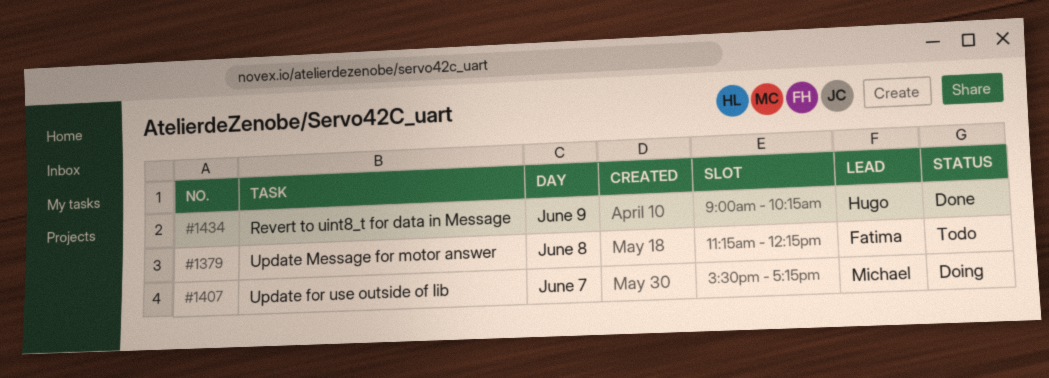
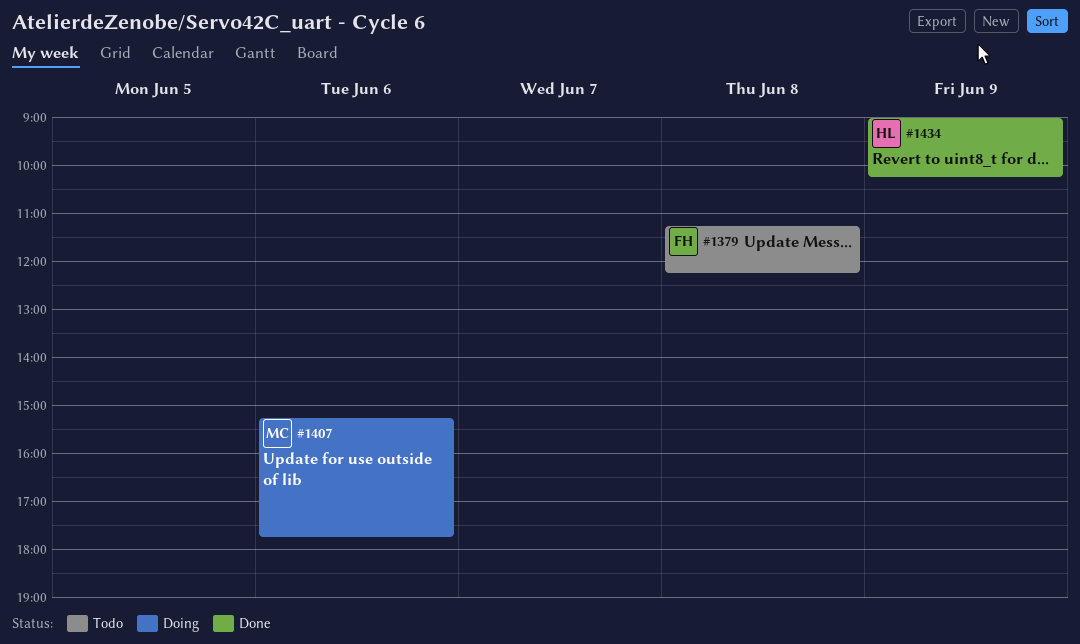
#1407, day: Jun 7 -> Jun 6
#1407, begins: 15:30 -> 15:15
#1407, ends: 17:15 -> 17:45

